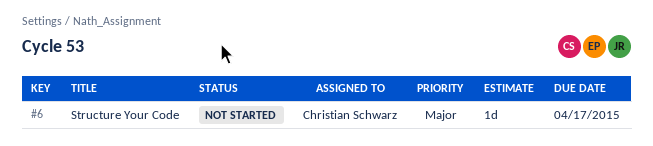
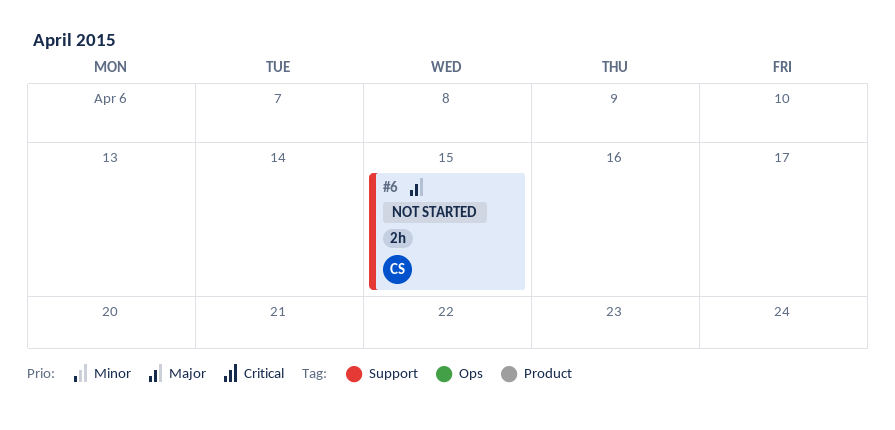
#6, estimate: 1d -> 2h
#6, due: Apr 17 -> Apr 15

